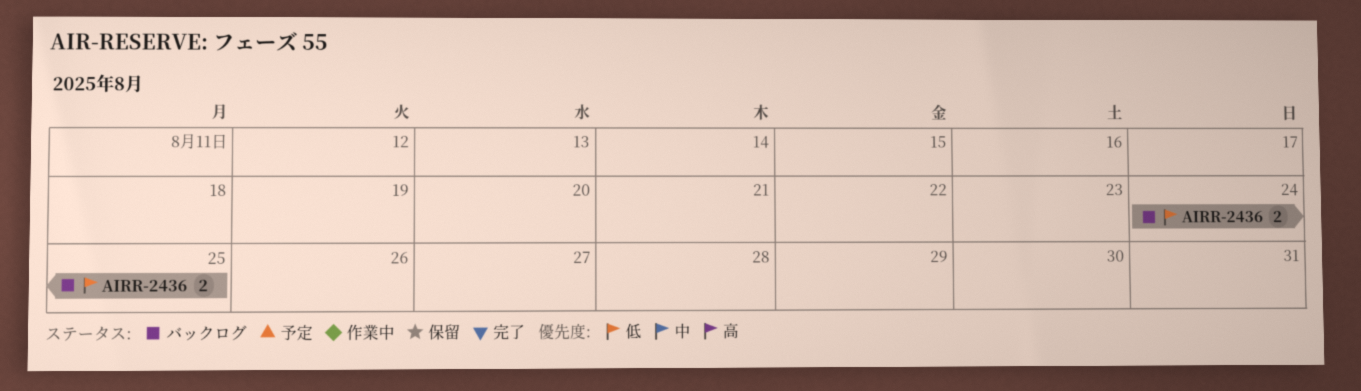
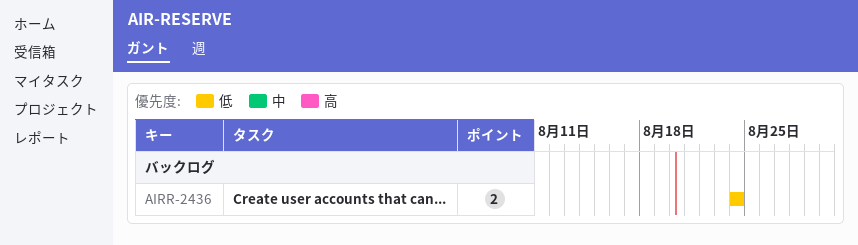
AIRR-2436, due: Aug 25 -> Aug 24

